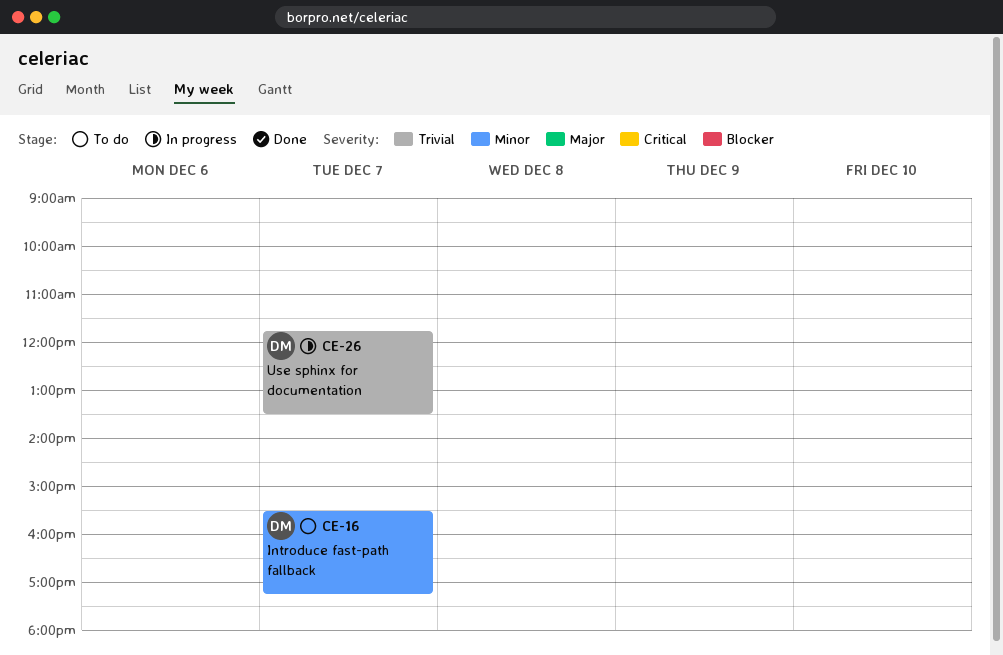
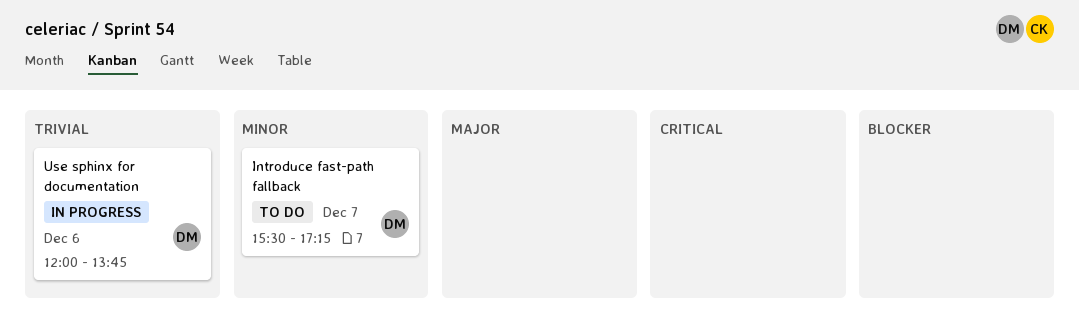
Use sphinx for documentation, day: Dec 7 -> Dec 6
Use sphinx for documentation, begins: 11:45 -> 12:00
Use sphinx for documentation, ends: 13:30 -> 13:45

